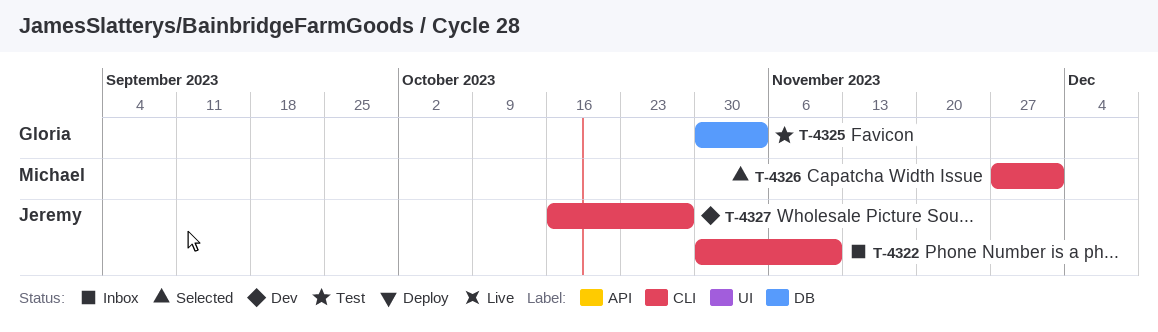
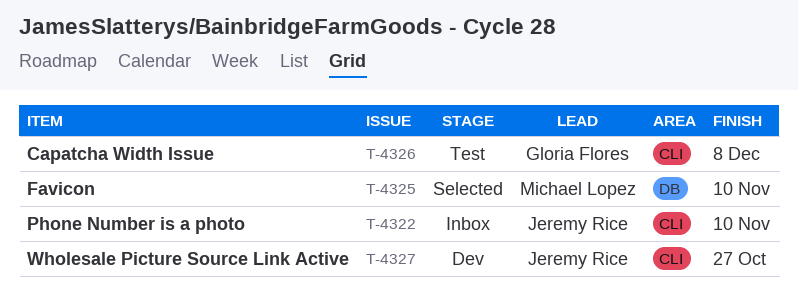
T-4325, status: Test -> Selected
T-4325, owner: Gloria Flores -> Michael Lopez
T-4325, due: Nov 3 -> Nov 10
T-4326, status: Selected -> Test
T-4326, owner: Michael Lopez -> Gloria Flores
T-4326, due: Dec 1 -> Dec 8

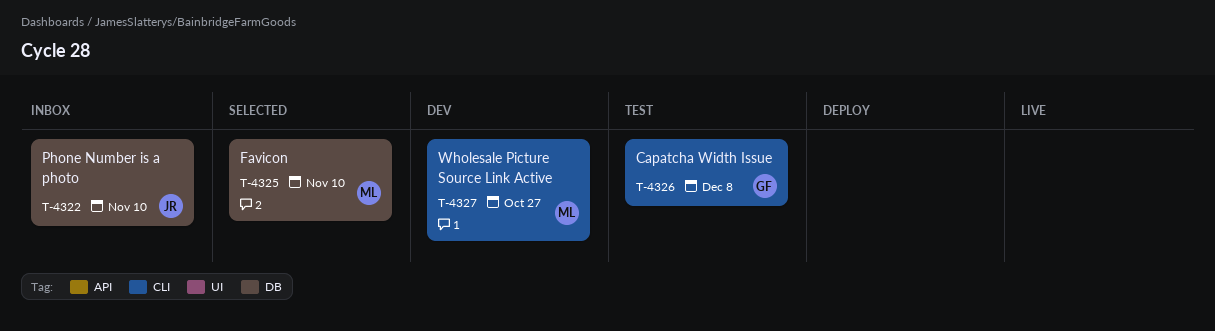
T-4322, label: CLI -> DB
T-4327, owner: Jeremy Rice -> Michael Lopez

